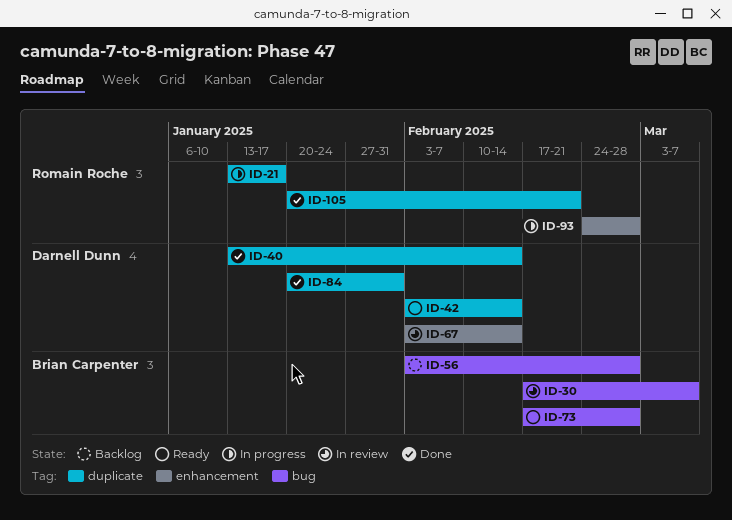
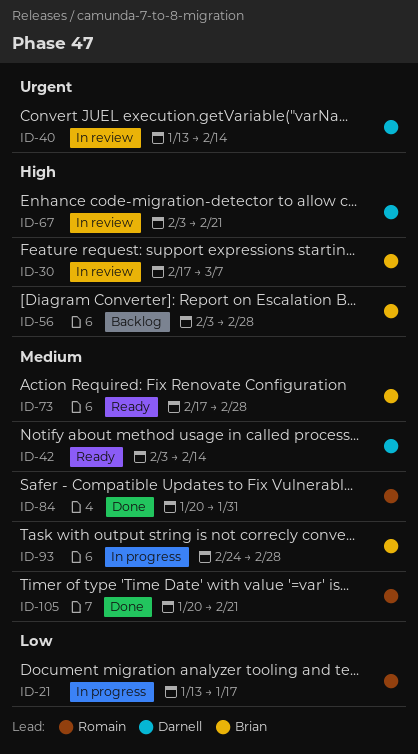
ID-40, status: Done -> In review
ID-67, due: Feb 14 -> Feb 21
ID-84, owner: Darnell Dunn -> Romain Roche
ID-93, owner: Romain Roche -> Brian Carpenter

